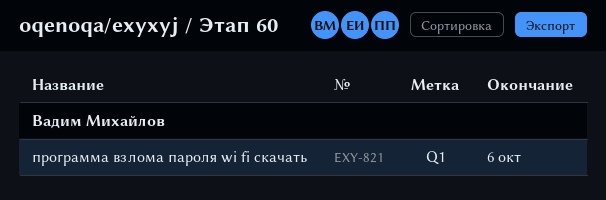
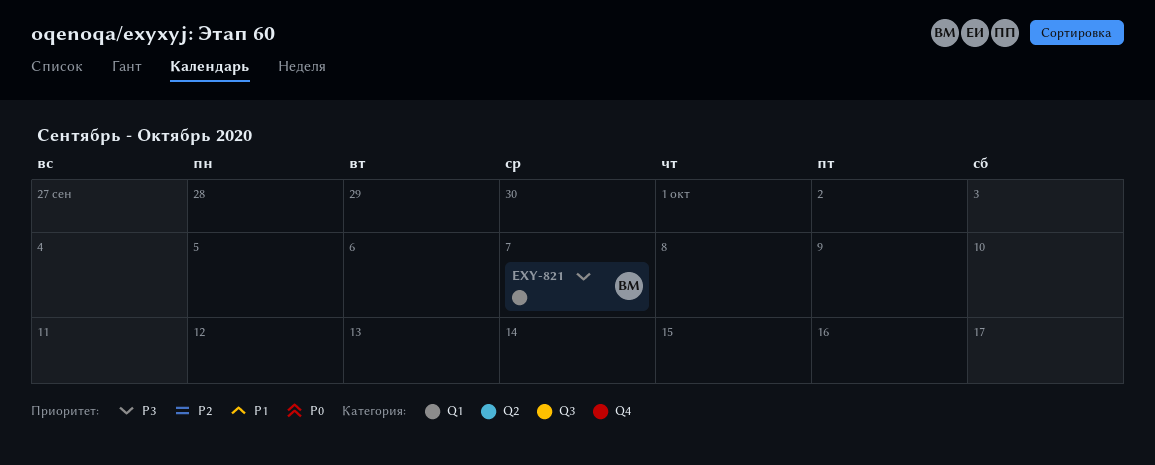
EXY-821, due: Oct 6 -> Oct 7

